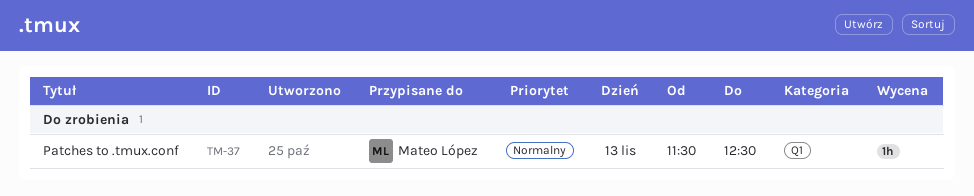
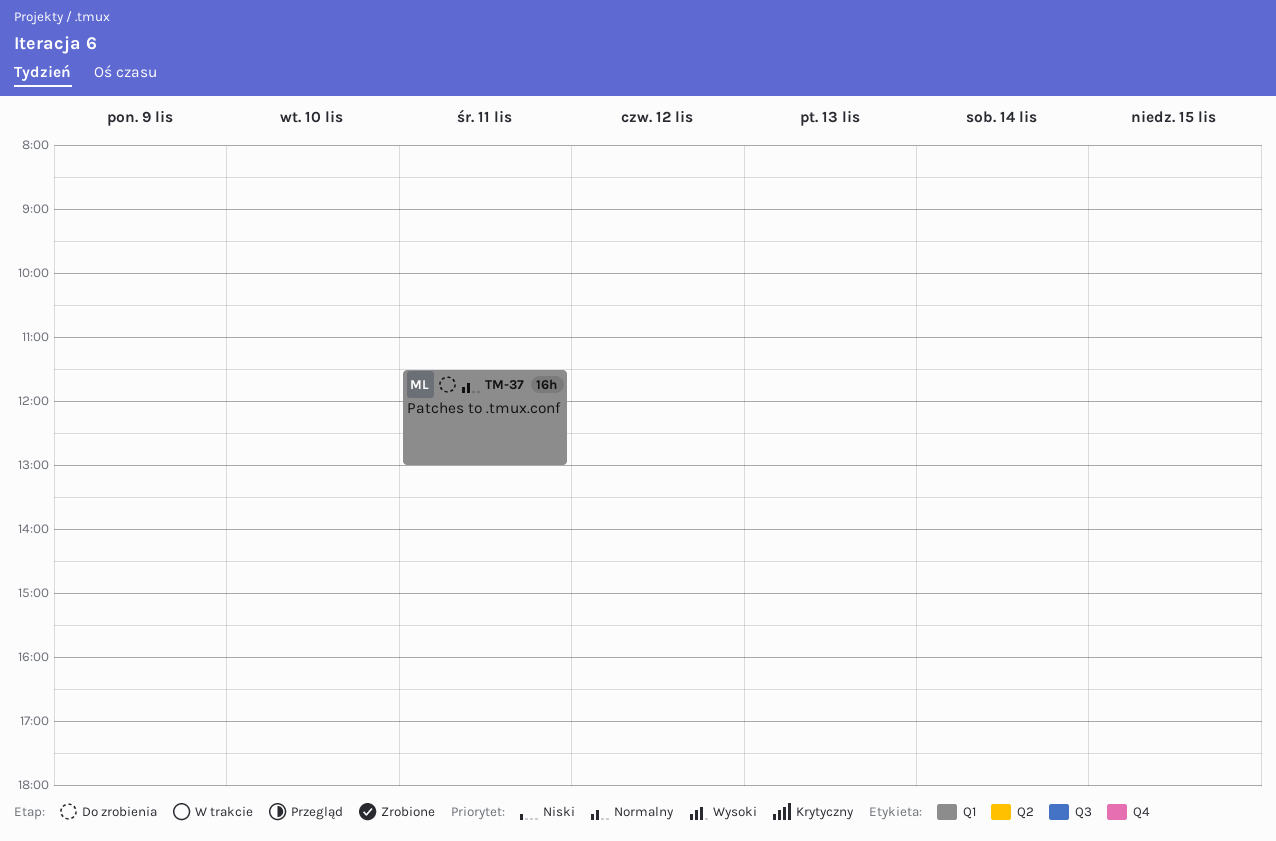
TM-37, estimate: 1h -> 16h
TM-37, day: Nov 13 -> Nov 11
TM-37, ends: 12:30 -> 13:00

